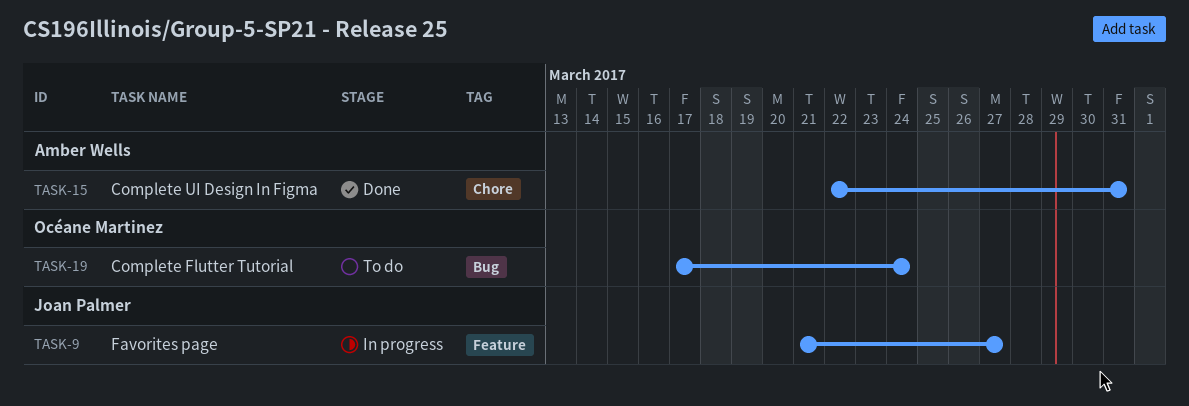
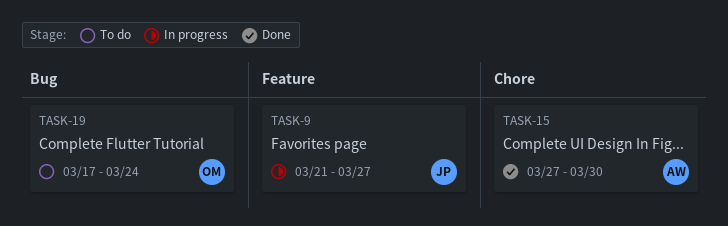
TASK-15, start: Mar 22 -> Mar 27
TASK-15, due: Mar 31 -> Mar 30

